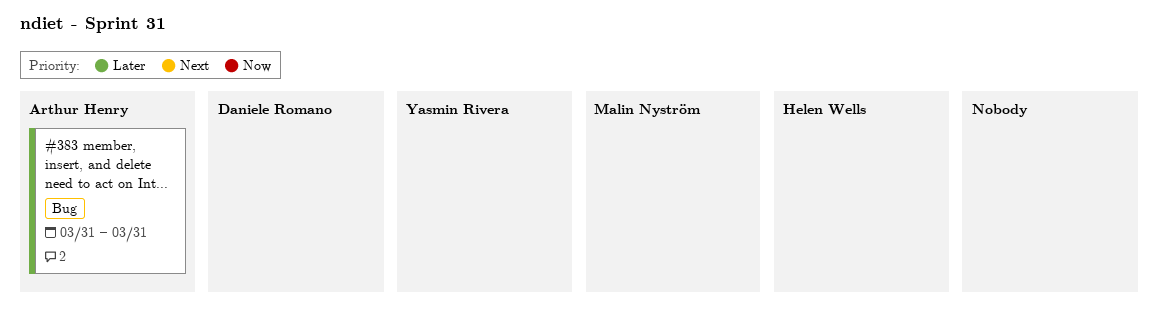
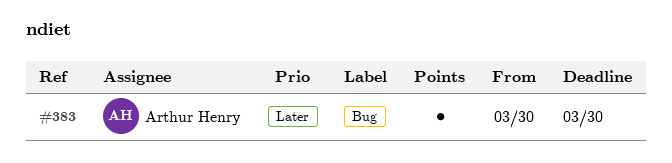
#383, start: Mar 31 -> Mar 30
#383, due: Mar 31 -> Mar 30

